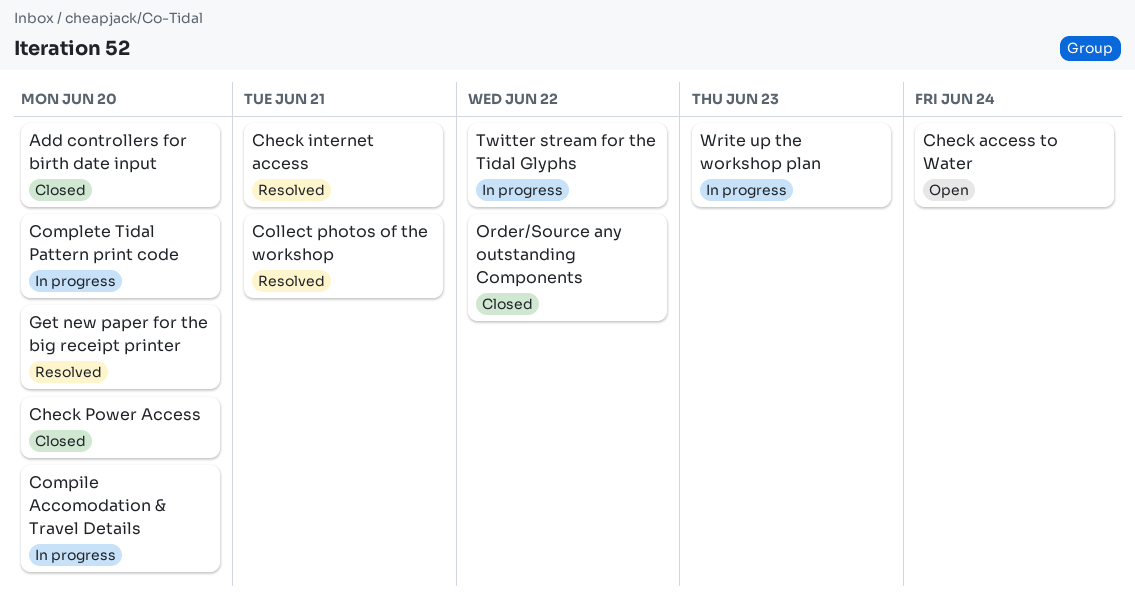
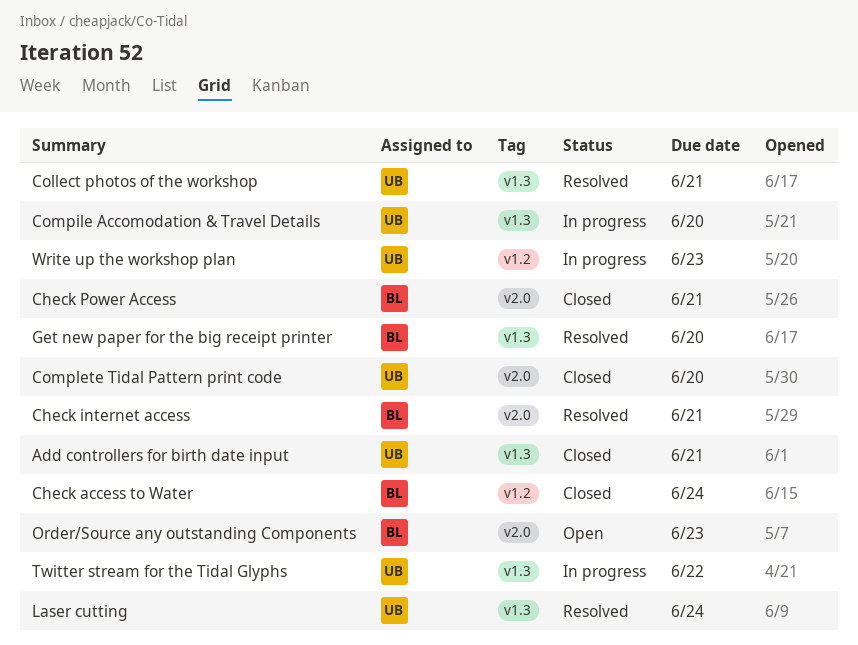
Add controllers for birth date input, due: Jun 20 -> Jun 21
Check access to Water, status: Open -> Closed
Check Power Access, due: Jun 20 -> Jun 21
Complete Tidal Pattern print code, status: In progress -> Closed
Laser cutting: none -> present
Order/Source any outstanding Components, status: Closed -> Open
Order/Source any outstanding Components, due: Jun 22 -> Jun 23

